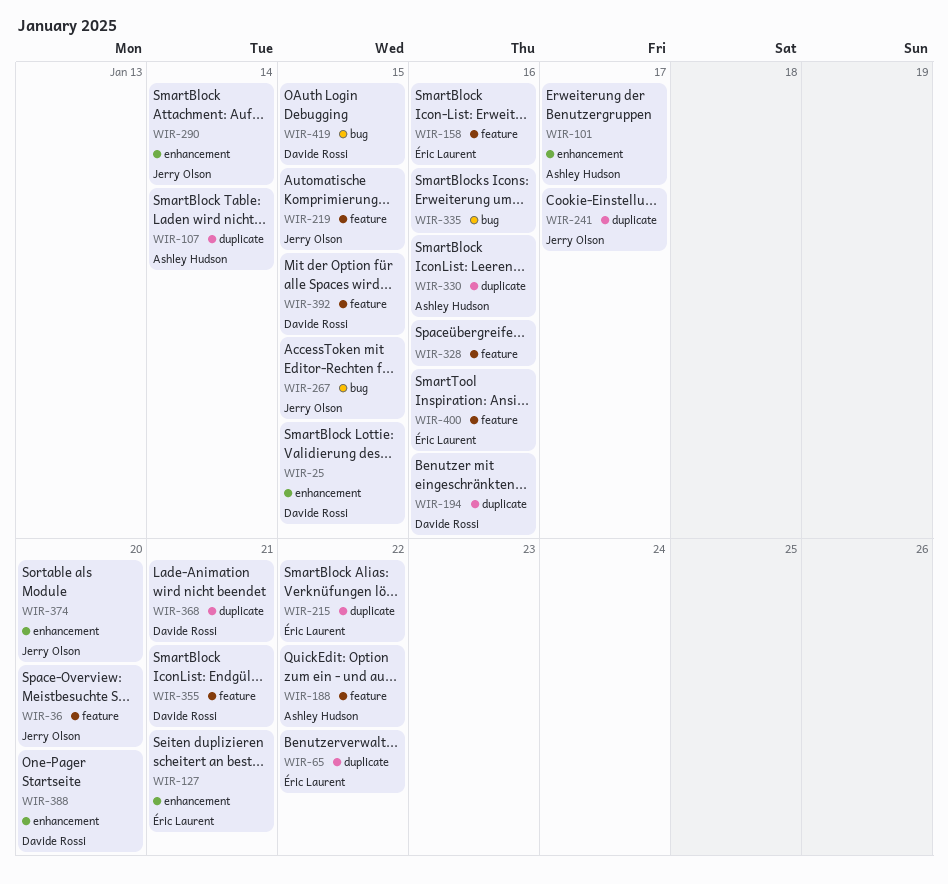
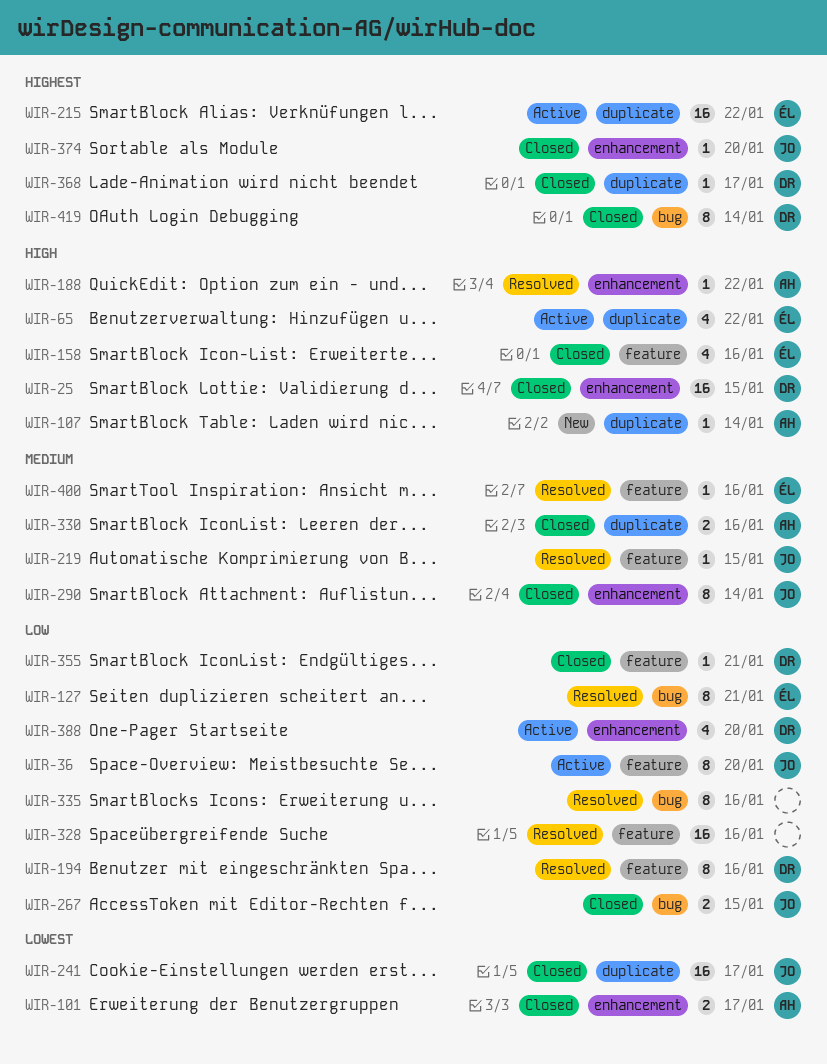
WIR-127, label: enhancement -> bug
WIR-188, label: feature -> enhancement
WIR-194, label: duplicate -> feature
WIR-368, due: Jan 21 -> Jan 17
WIR-392: present -> none
WIR-419, due: Jan 15 -> Jan 14

